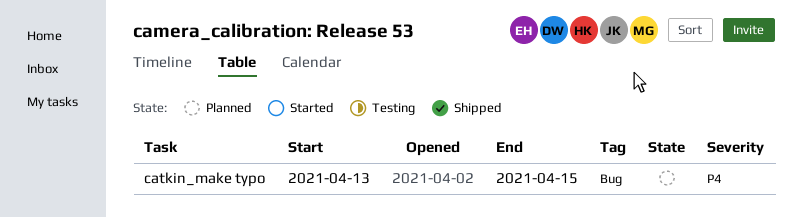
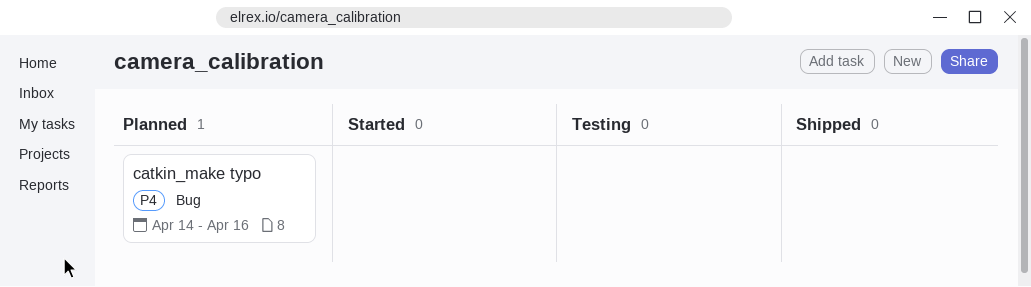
catkin_make typo, start: Apr 13 -> Apr 14
catkin_make typo, due: Apr 15 -> Apr 16

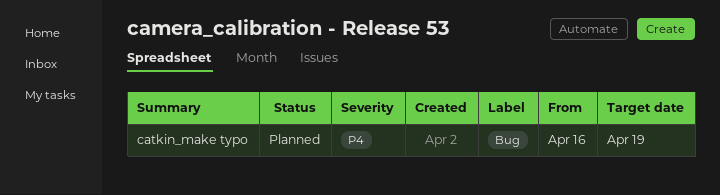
catkin_make typo, start: Apr 14 -> Apr 16
catkin_make typo, due: Apr 16 -> Apr 19

